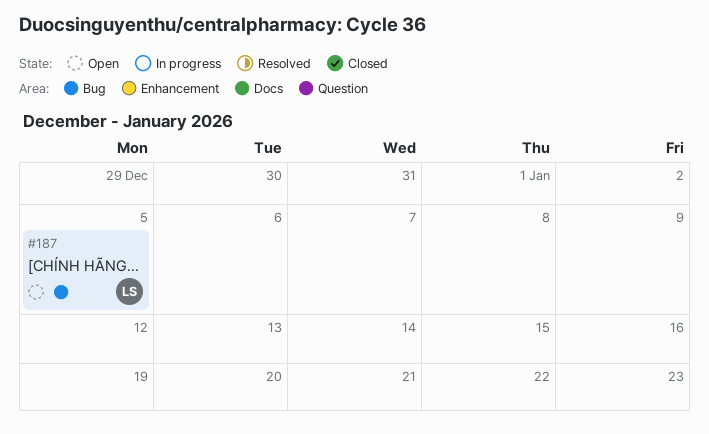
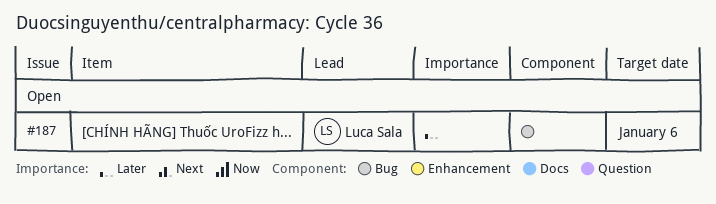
#187, due: Jan 5 -> Jan 6

